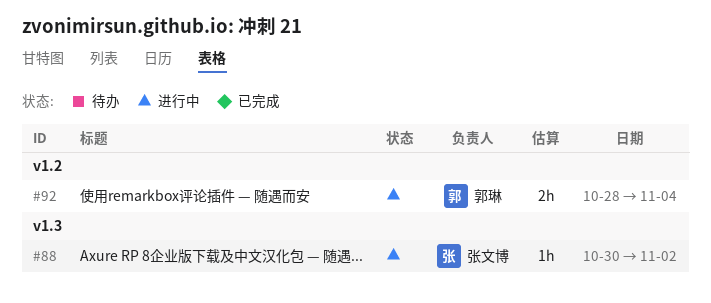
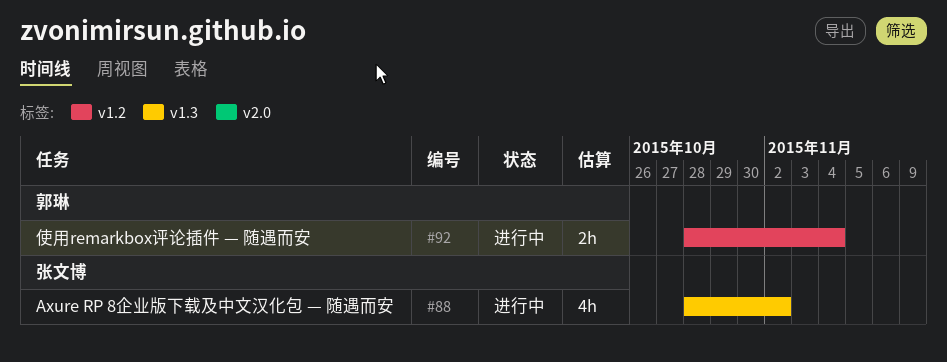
#88, estimate: 1h -> 4h
#88, start: Oct 30 -> Oct 28

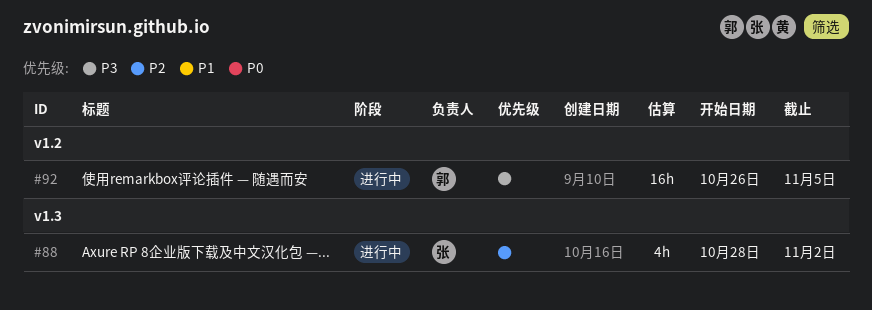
#92, estimate: 2h -> 16h
#92, start: Oct 28 -> Oct 26
#92, due: Nov 4 -> Nov 5

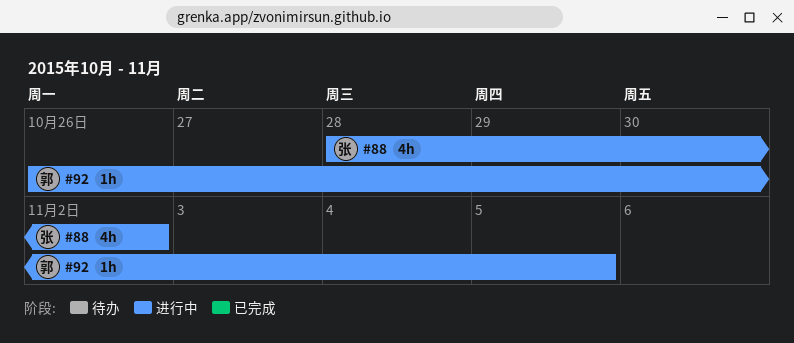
#92, estimate: 16h -> 1h

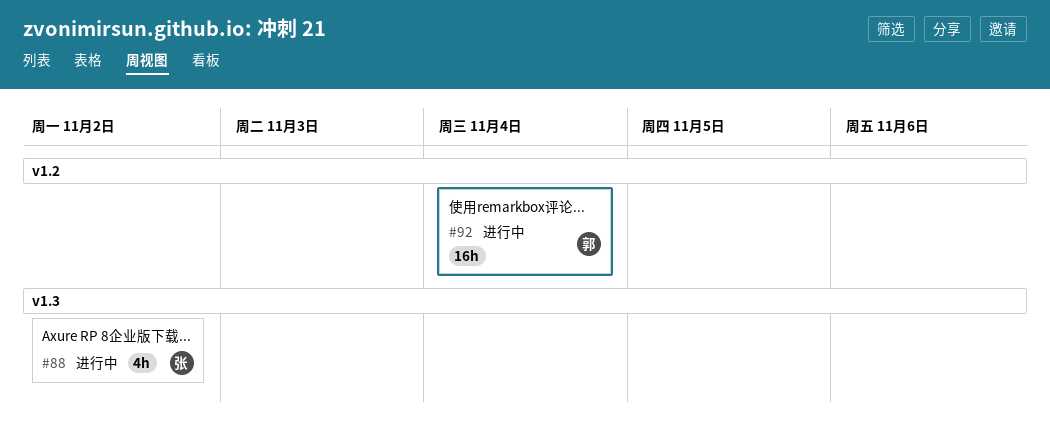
#92, estimate: 1h -> 16h
#92, due: Nov 5 -> Nov 4

